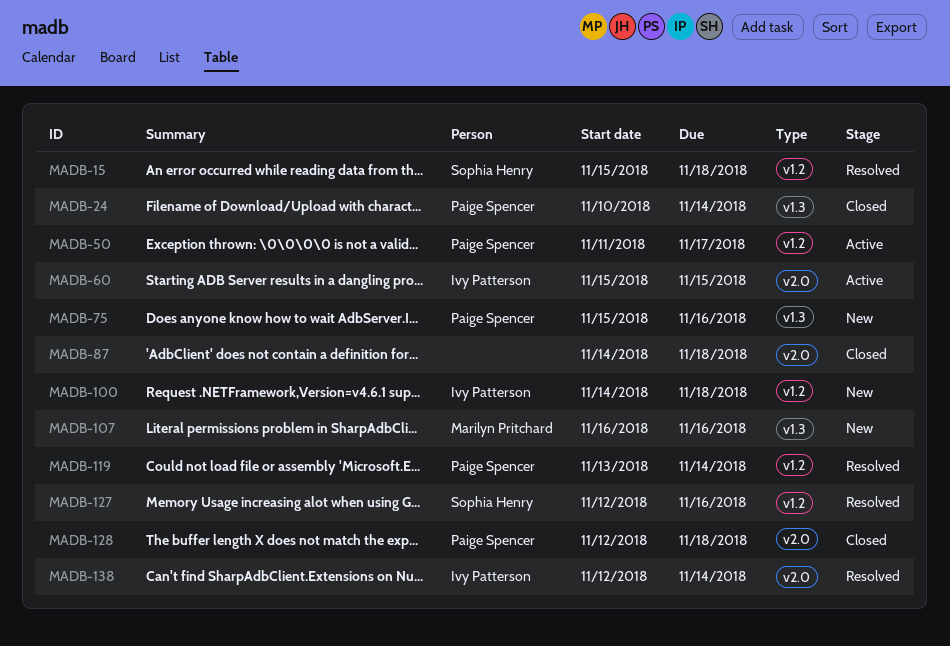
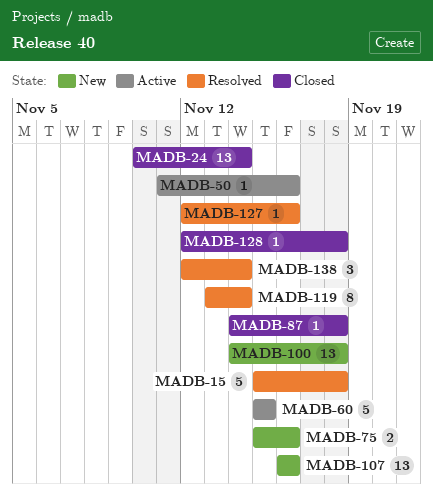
MADB-50, due: Nov 17 -> Nov 16

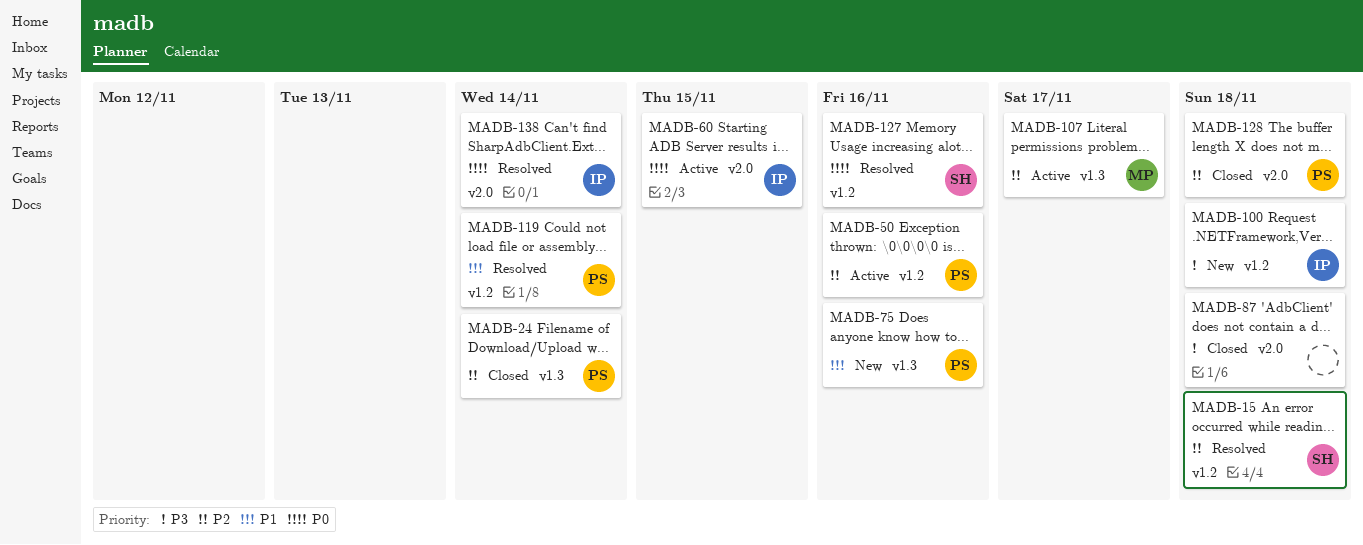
MADB-107, status: New -> Active
MADB-107, due: Nov 16 -> Nov 17

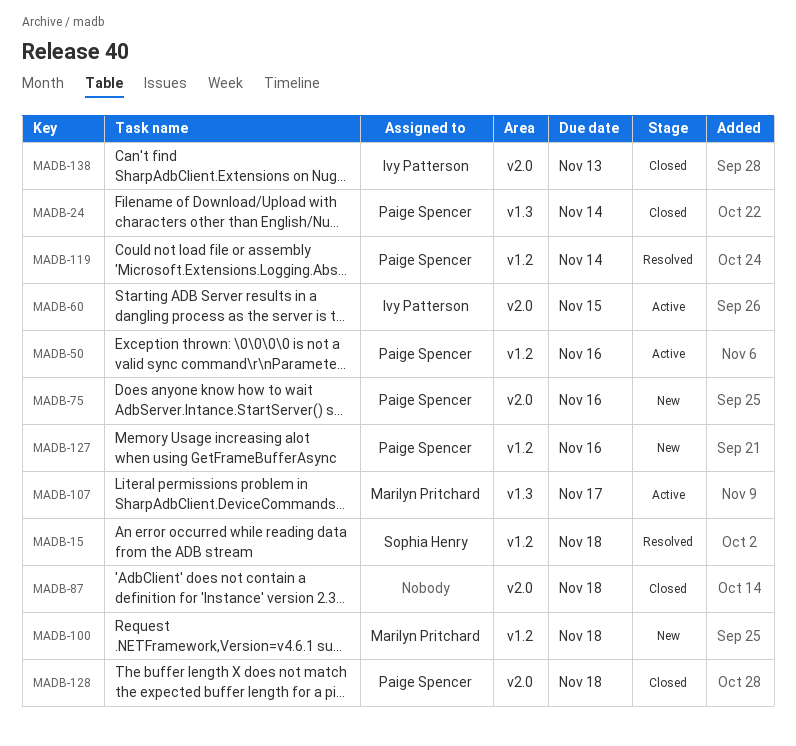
MADB-75, label: v1.3 -> v2.0
MADB-100, owner: Ivy Patterson -> Marilyn Pritchard
MADB-127, status: Resolved -> New
MADB-127, owner: Sophia Henry -> Paige Spencer
MADB-138, status: Resolved -> Closed
MADB-138, due: Nov 14 -> Nov 13

